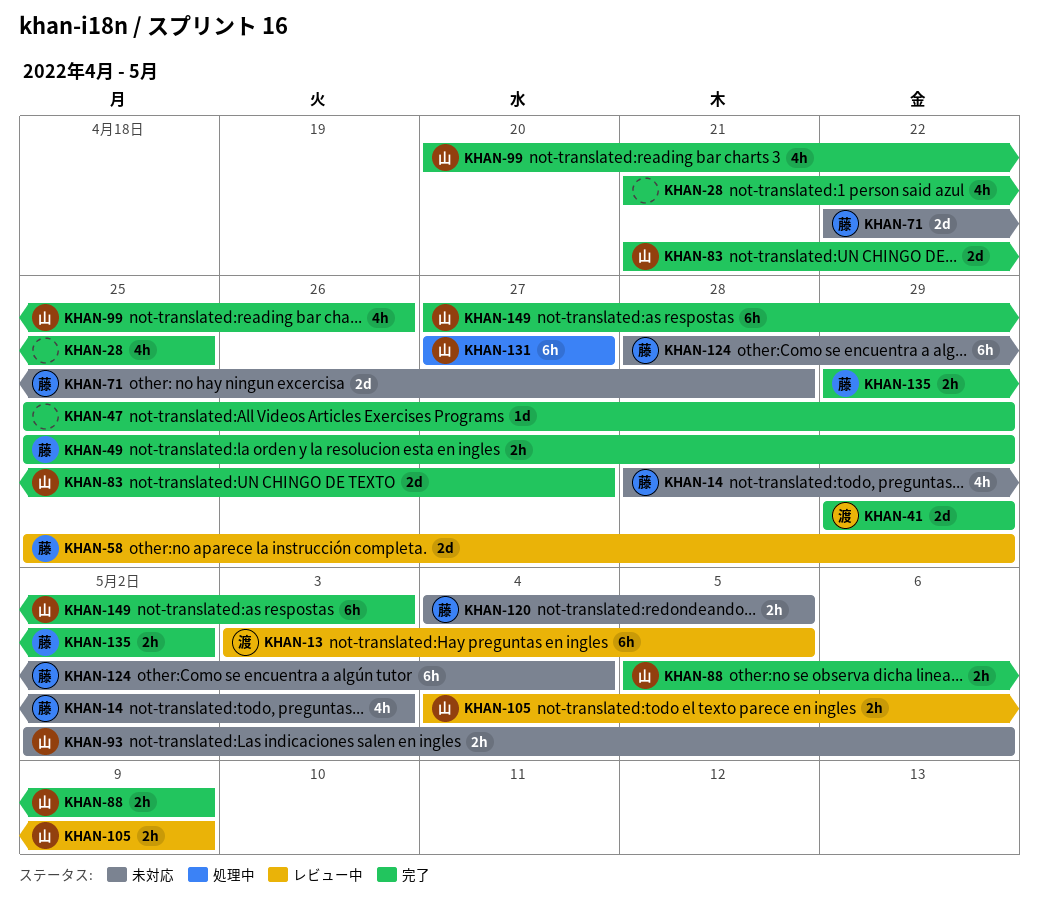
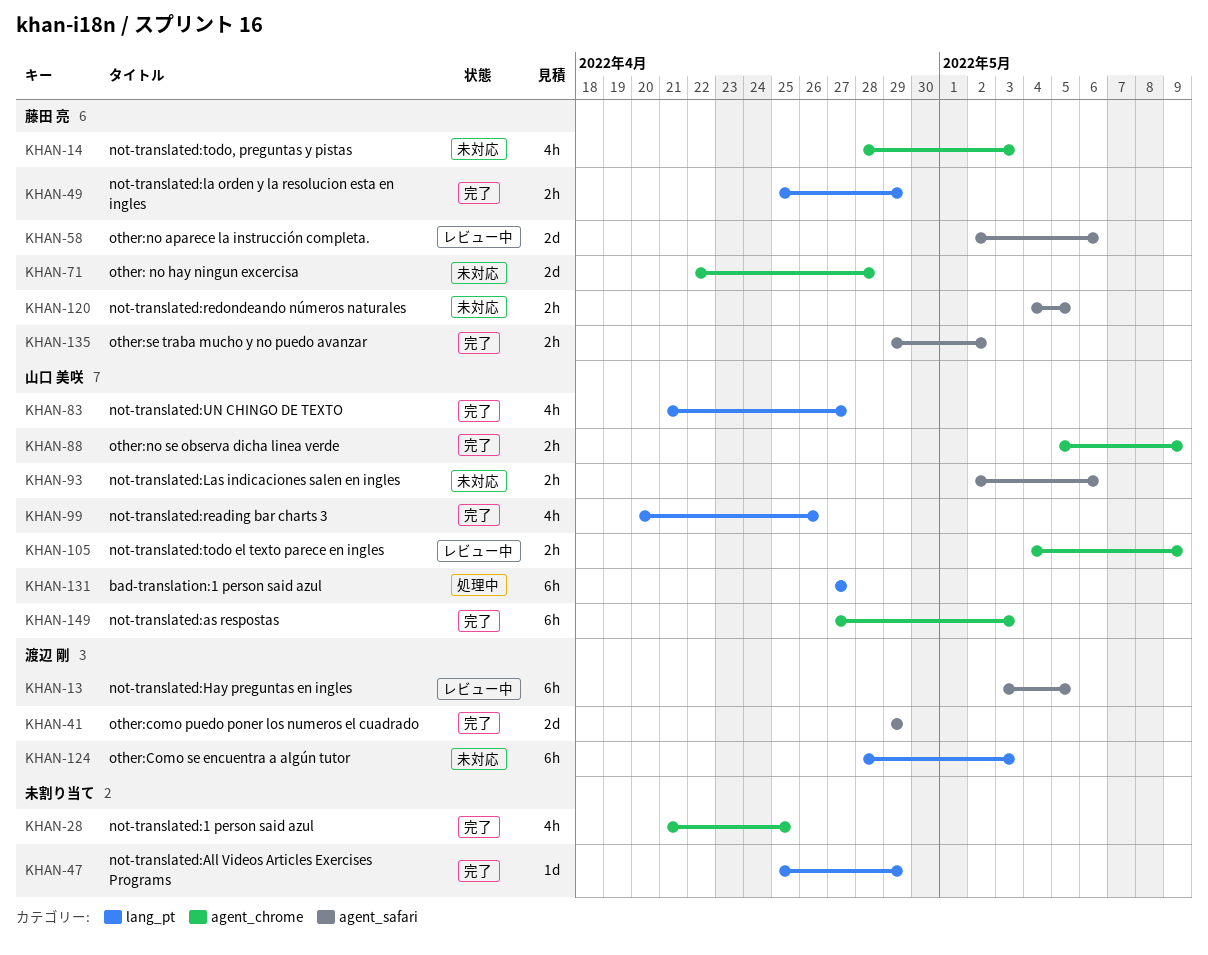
KHAN-58, start: Apr 25 -> May 2
KHAN-58, due: Apr 29 -> May 6
KHAN-83, estimate: 2d -> 4h
KHAN-124, owner: 藤田 亮 -> 渡辺 剛
KHAN-124, due: May 4 -> May 3

